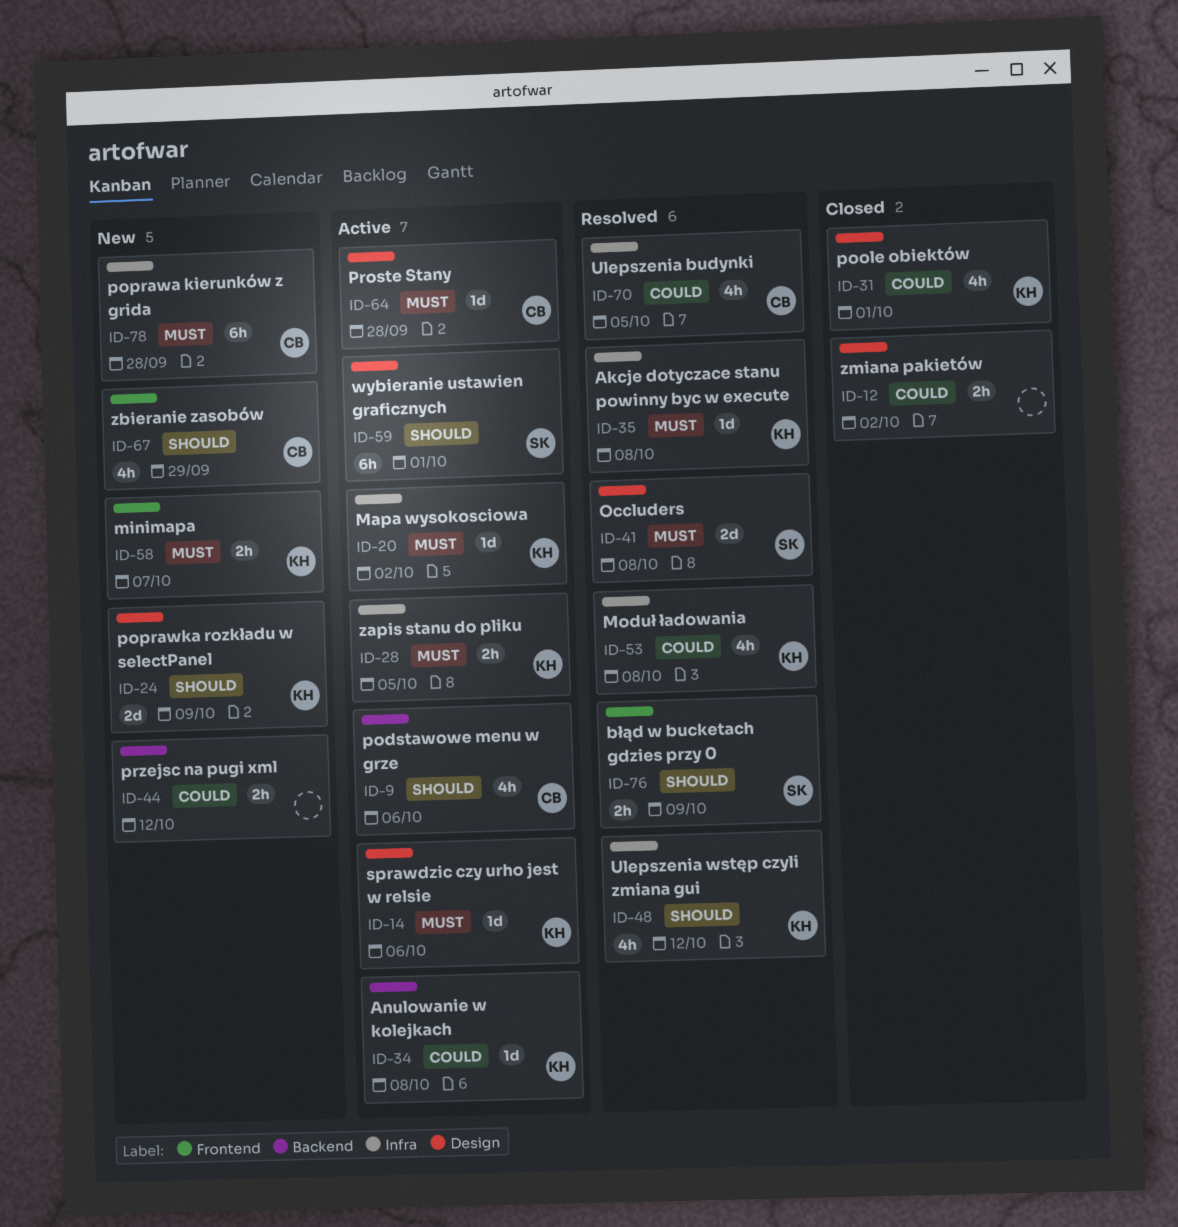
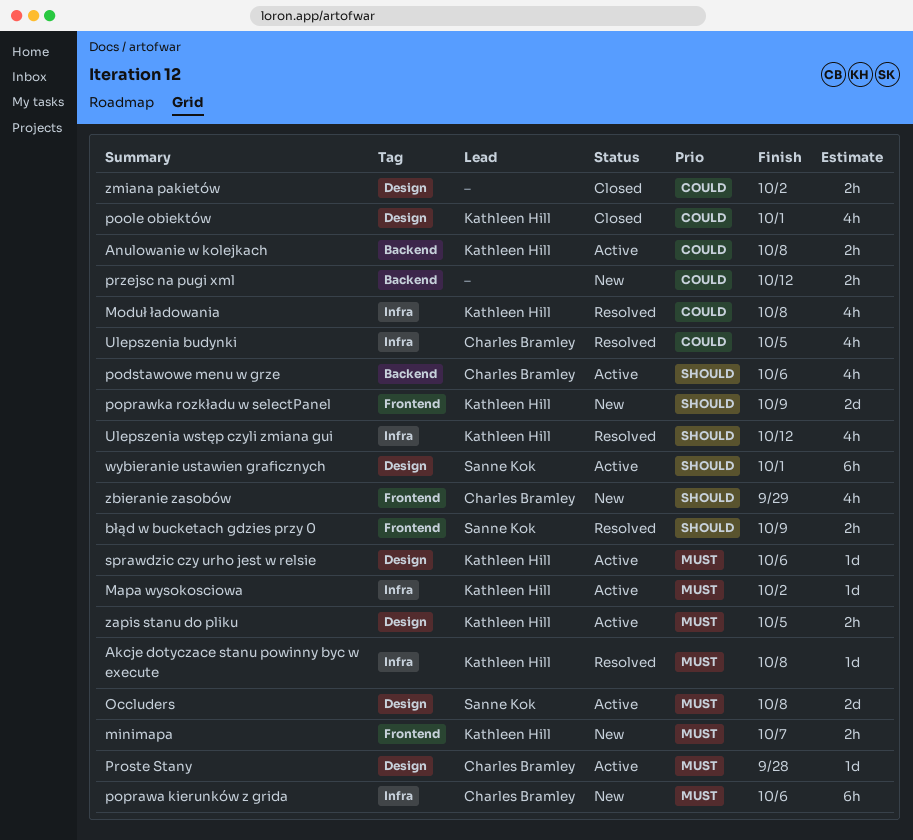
Anulowanie w kolejkach, estimate: 1d -> 2h
Occluders, status: Resolved -> Active
poprawa kierunków z grida, due: Sep 28 -> Oct 6
poprawka rozkładu w selectPanel, label: Design -> Frontend
zapis stanu do pliku, label: Infra -> Design

